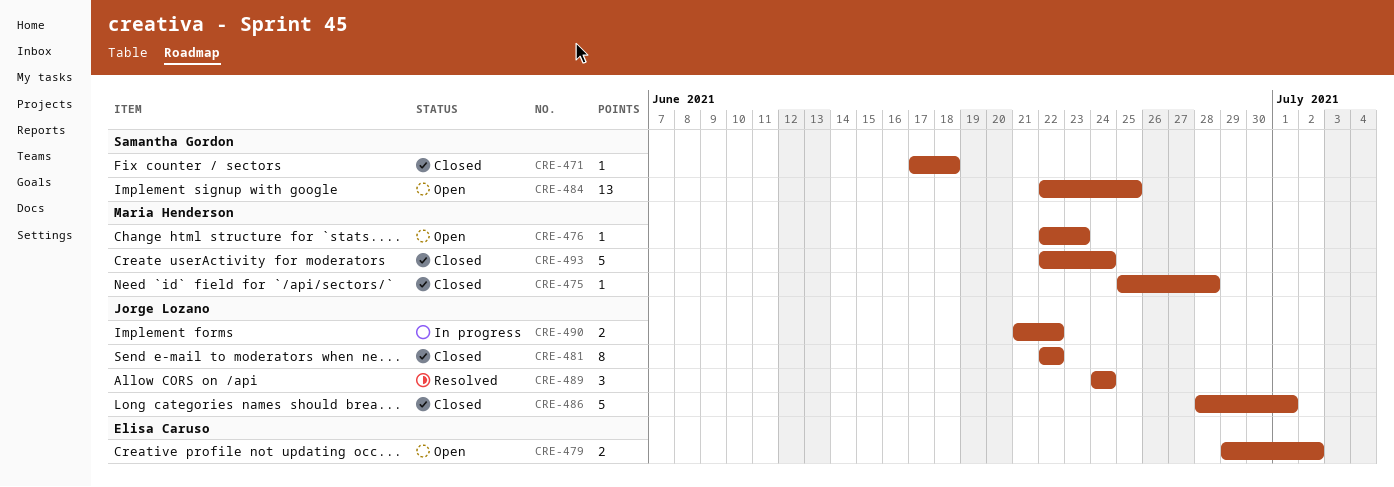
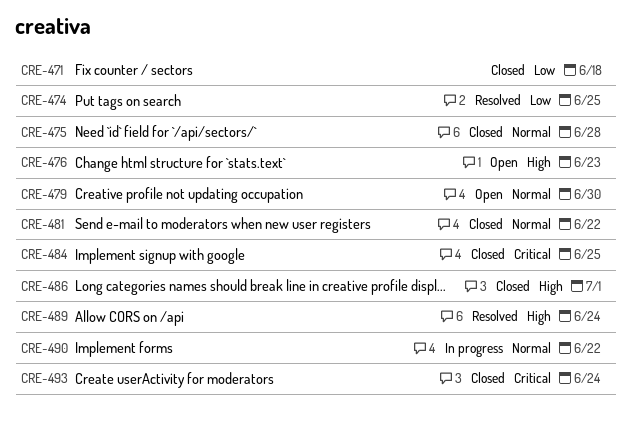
CRE-474: none -> present
CRE-479, due: Jul 2 -> Jun 30
CRE-484, status: Open -> Closed

